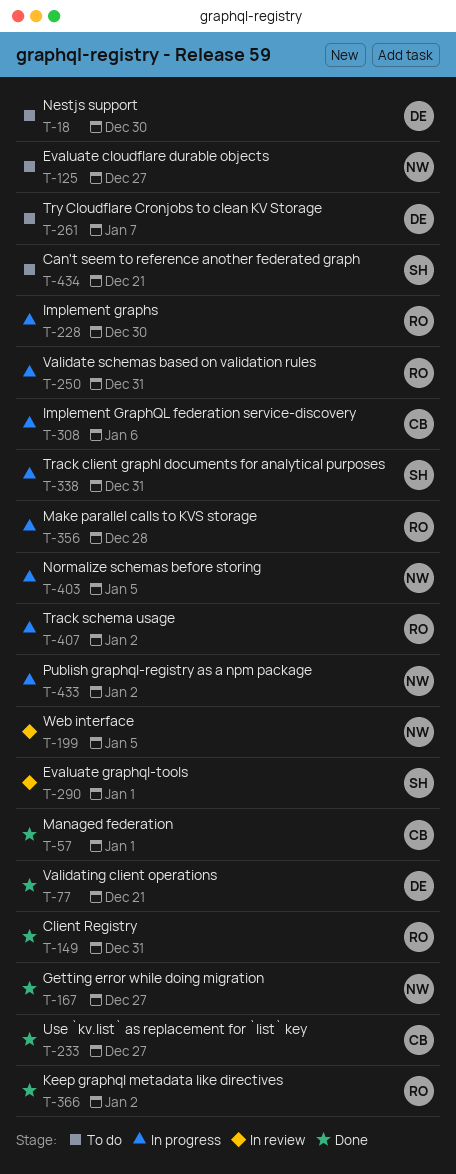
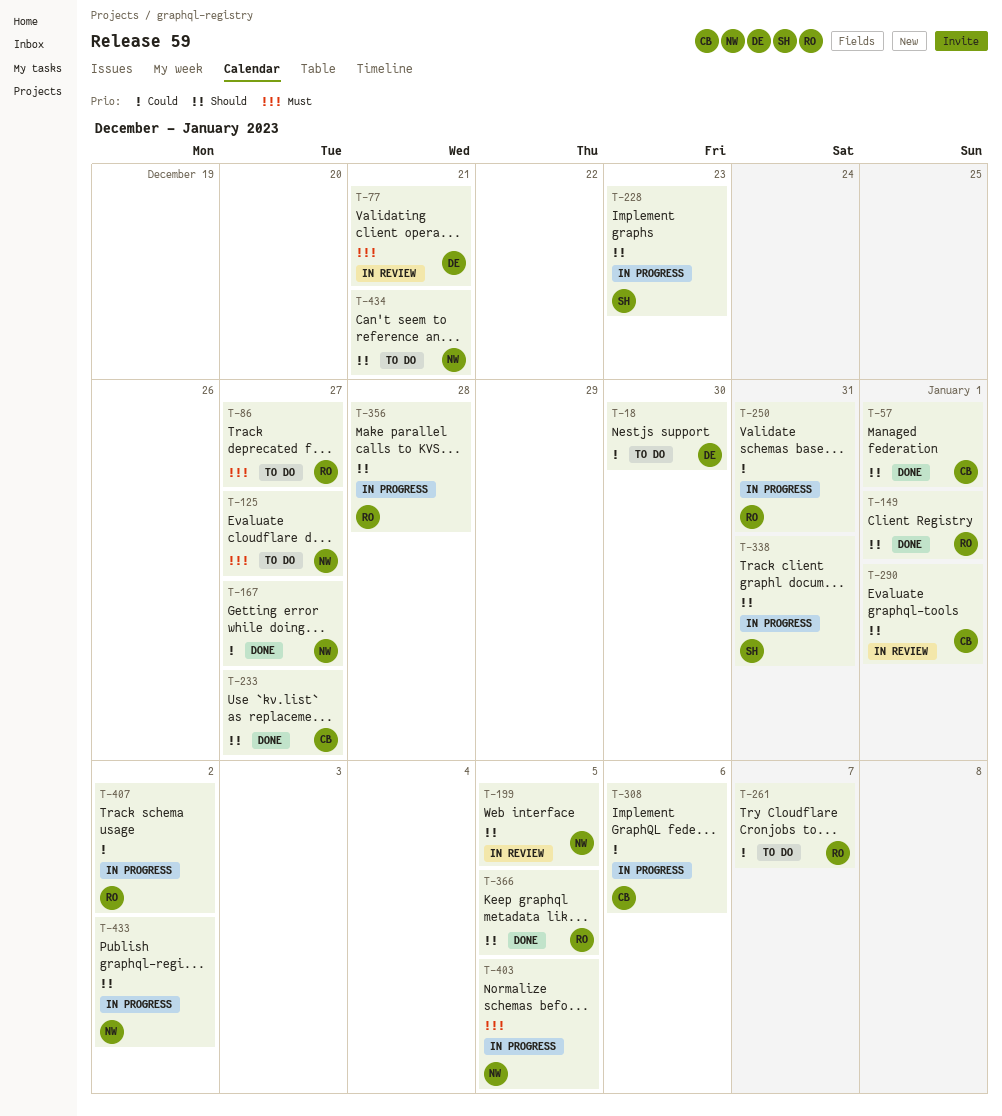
T-77, status: Done -> In review
T-86: none -> present
T-149, due: Dec 31 -> Jan 1
T-228, owner: RO -> SH
T-228, due: Dec 30 -> Dec 23
T-261, owner: DE -> RO
T-290, owner: SH -> CB
T-366, due: Jan 2 -> Jan 5
T-434, owner: SH -> NW

